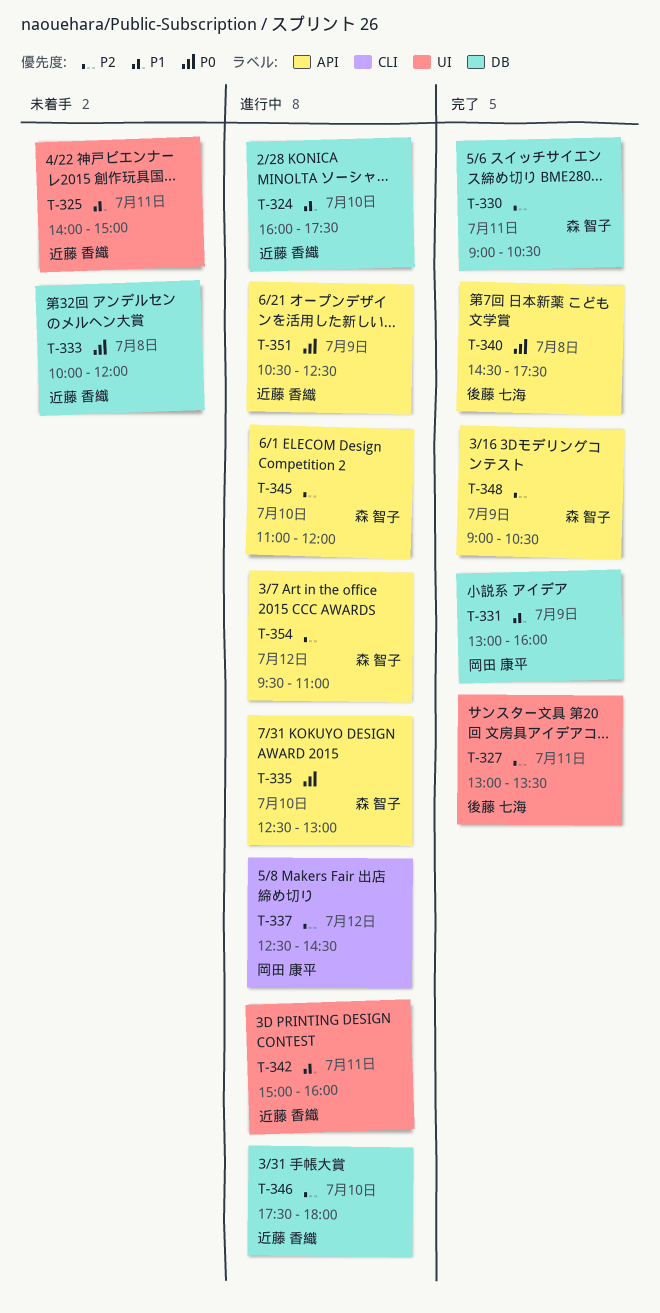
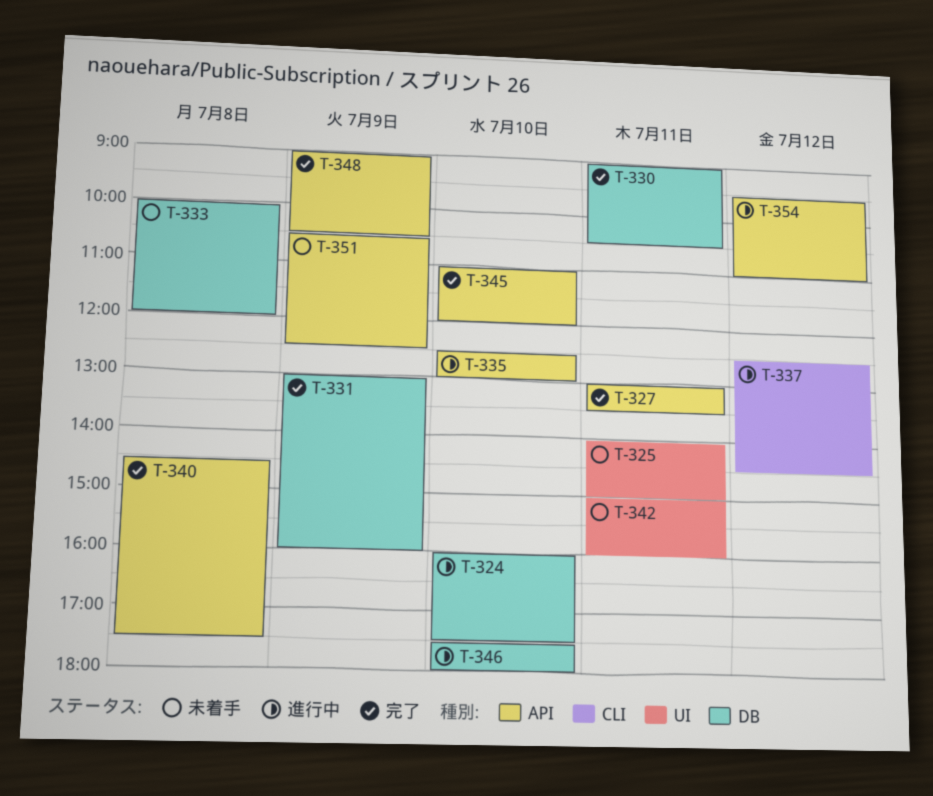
T-327, label: UI -> API
T-342, status: 進行中 -> 未着手
T-345, status: 進行中 -> 完了
T-351, status: 進行中 -> 未着手

